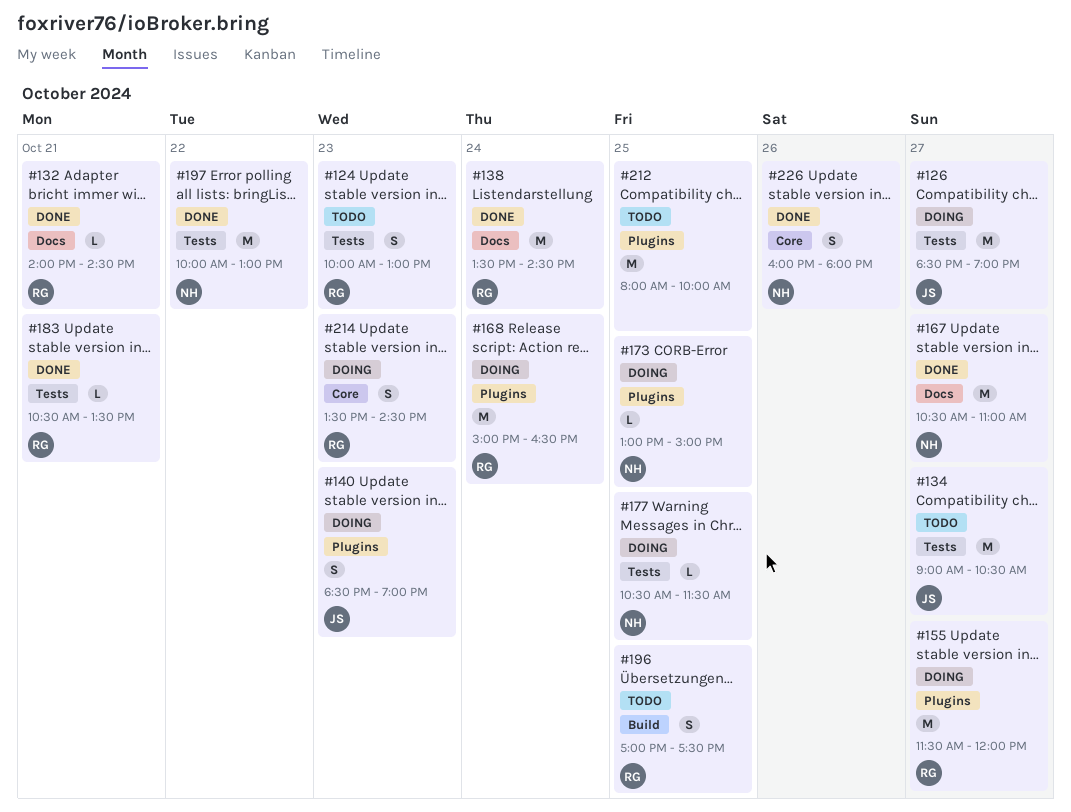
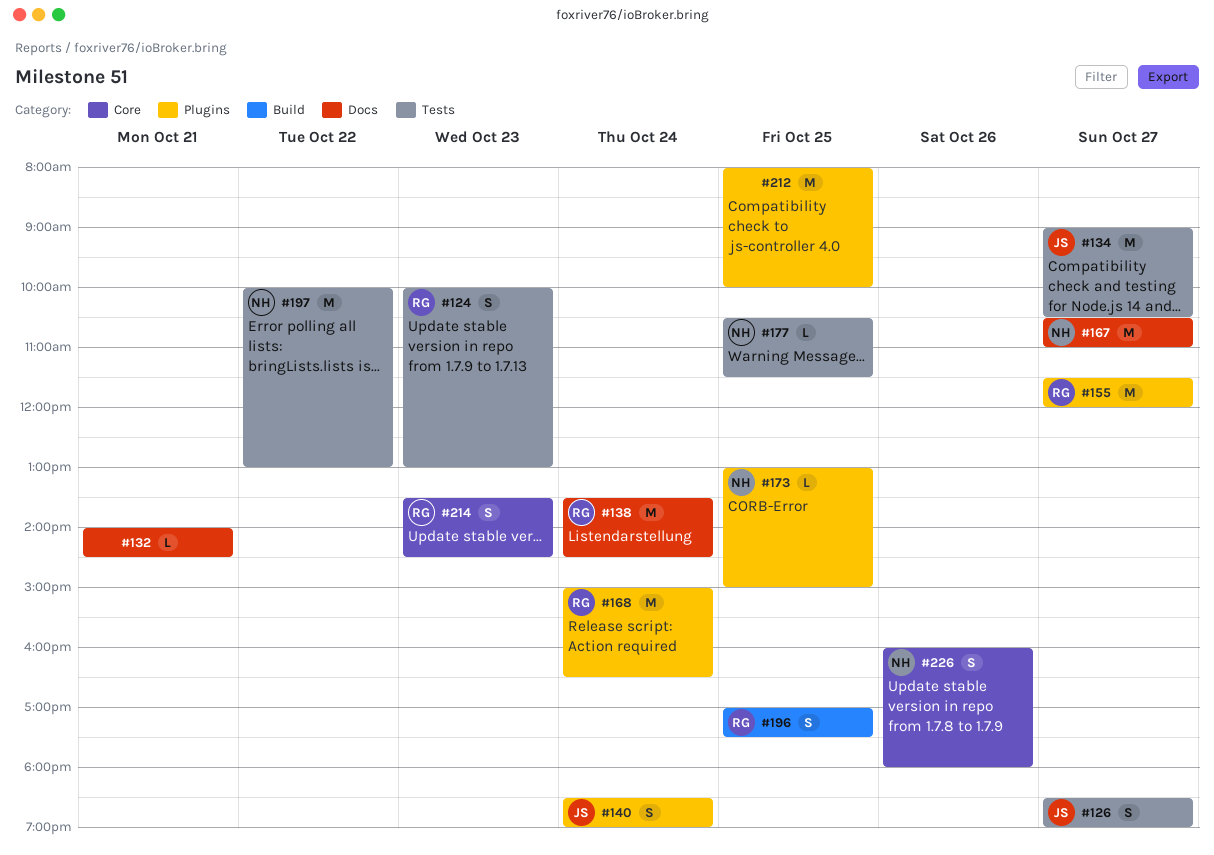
#126, estimate: M -> S
#132, owner: RG -> none
#140, day: Oct 23 -> Oct 24
#183: present -> none

